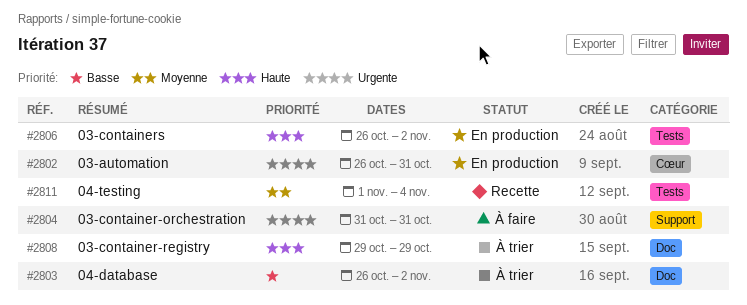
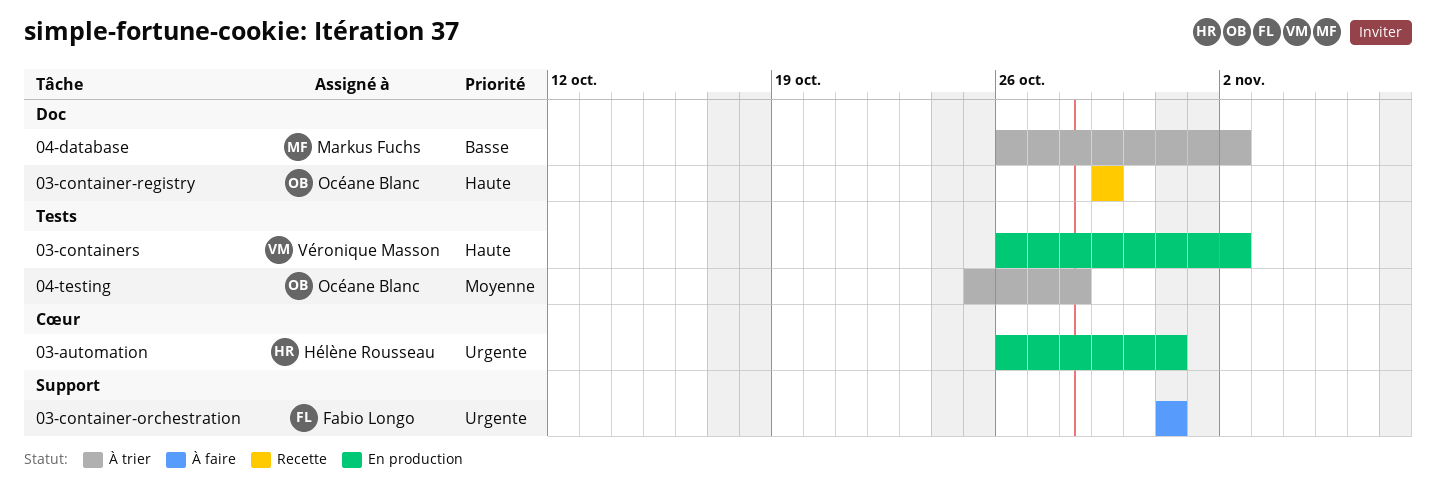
03-container-registry, status: À trier -> Recette
04-testing, status: Recette -> À trier
04-testing, start: Nov 1 -> Oct 25
04-testing, due: Nov 4 -> Oct 28

